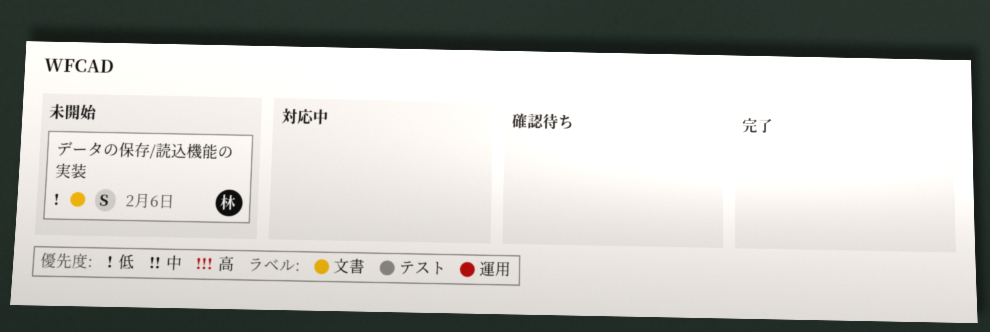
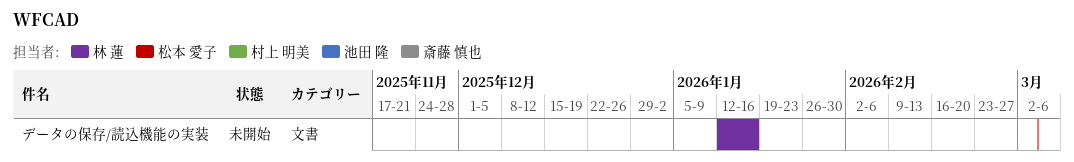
データの保存/読込機能の実装, due: Feb 6 -> Jan 16

